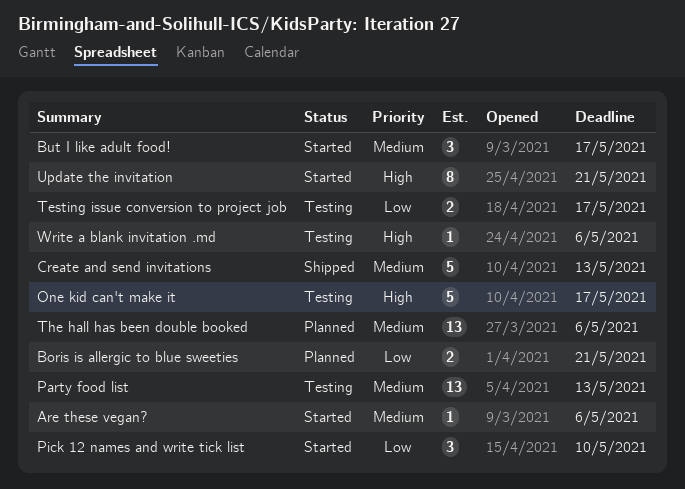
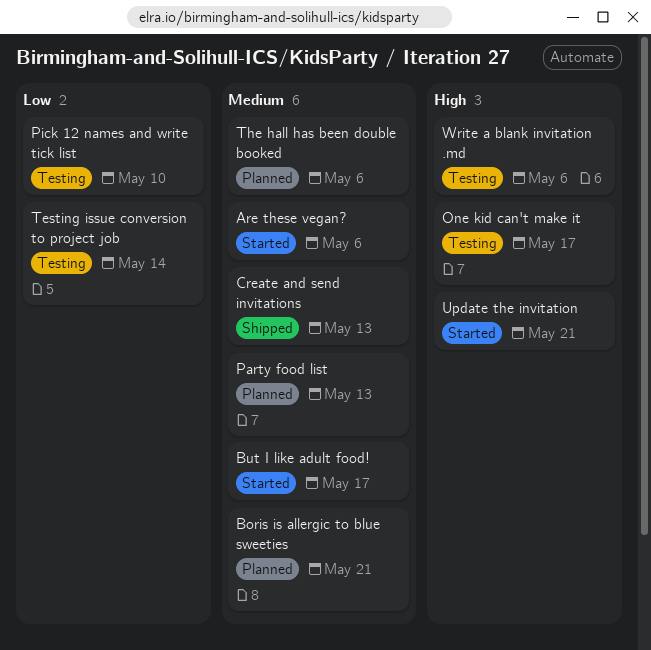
Boris is allergic to blue sweeties, priority: Low -> Medium
Party food list, status: Testing -> Planned
Pick 12 names and write tick list, status: Started -> Testing
Testing issue conversion to project job, due: May 17 -> May 14

